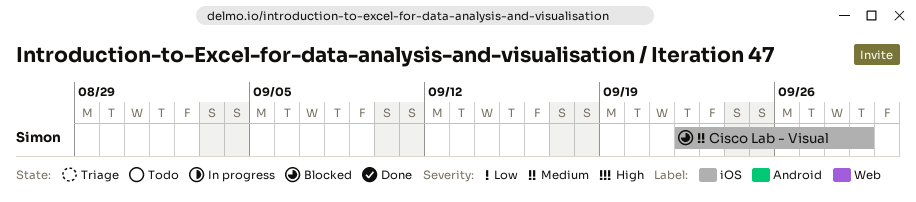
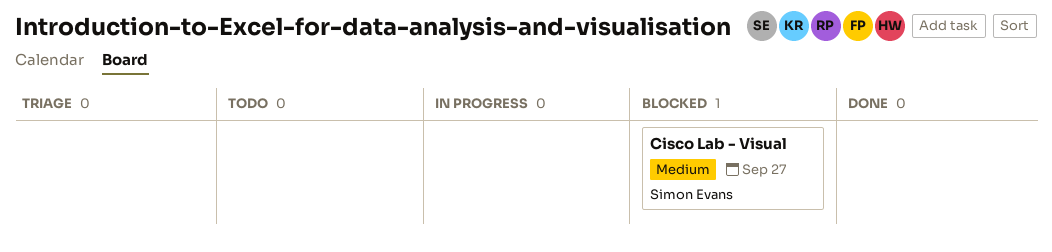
Cisco Lab - Visual, due: Sep 29 -> Sep 27

